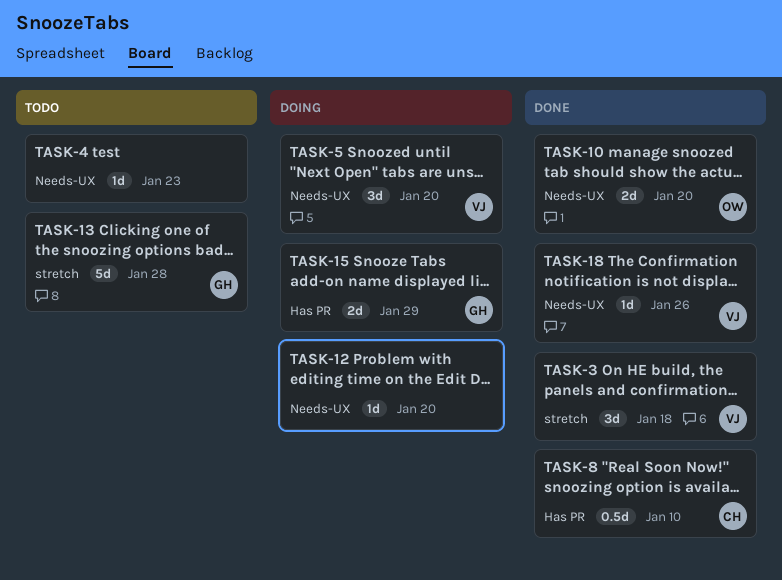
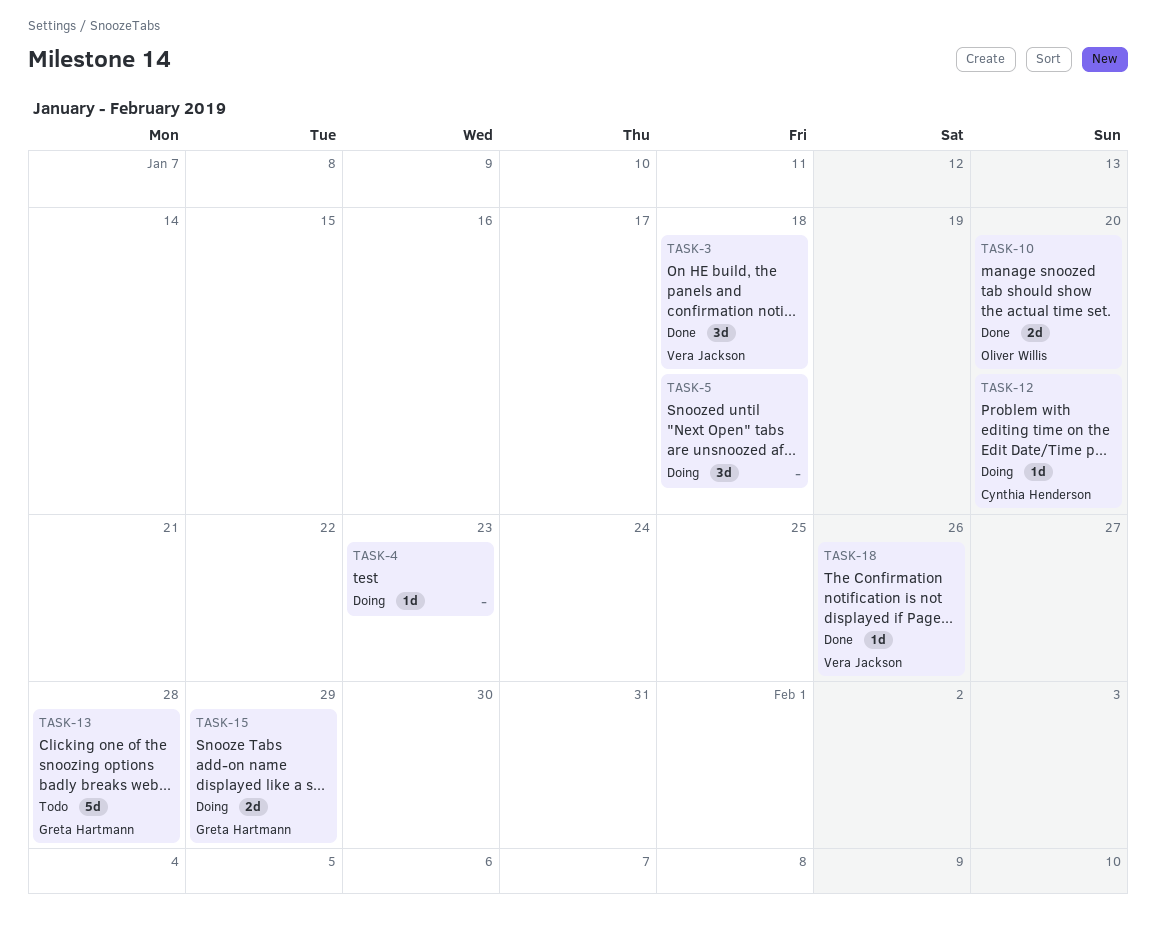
TASK-4, status: Todo -> Doing
TASK-5, owner: Vera Jackson -> none
TASK-5, due: Jan 20 -> Jan 18
TASK-8: present -> none
TASK-12, owner: none -> Cynthia Henderson

